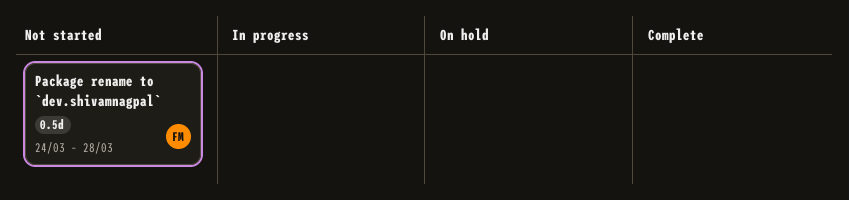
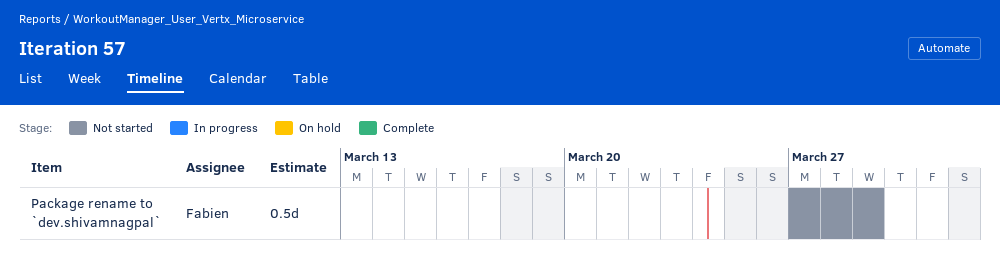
Package rename to `dev.shivamnagpal`, start: Mar 24 -> Mar 27
Package rename to `dev.shivamnagpal`, due: Mar 28 -> Mar 29

